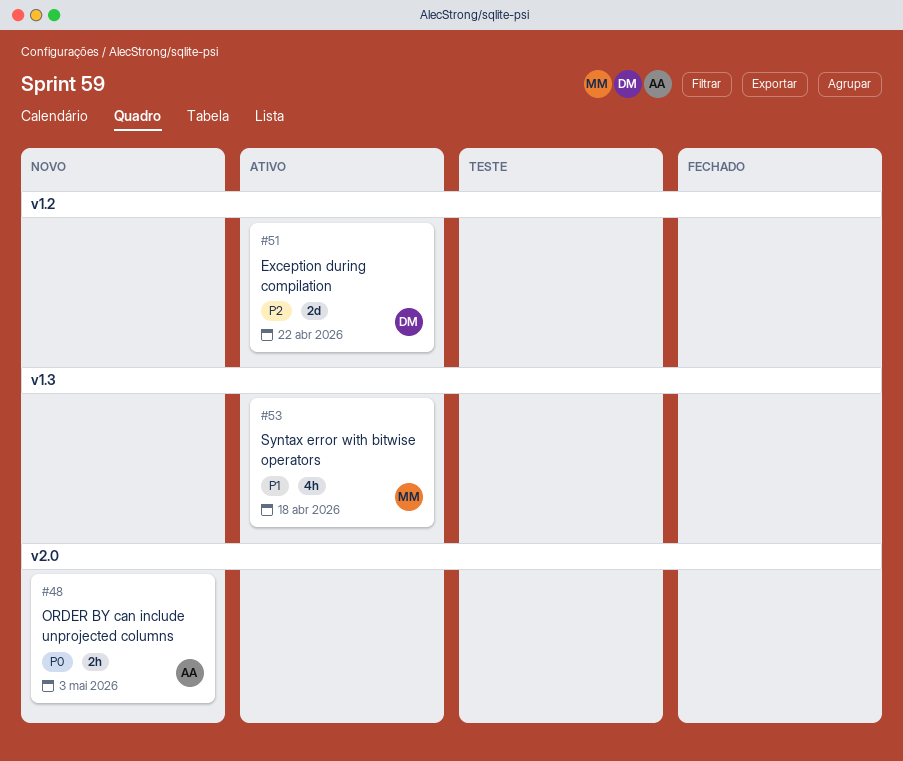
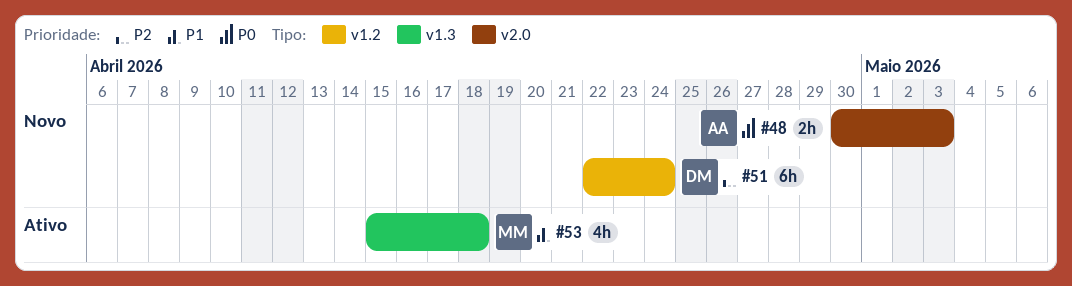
#51, status: Ativo -> Novo
#51, estimate: 2d -> 6h
#51, due: Apr 22 -> Apr 24

